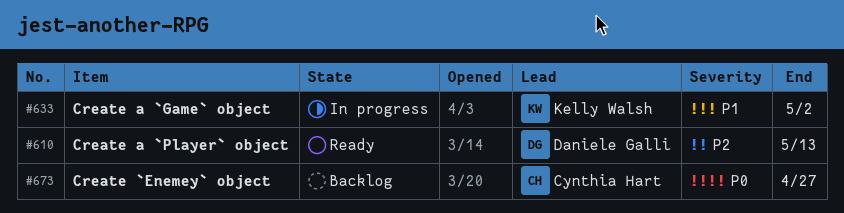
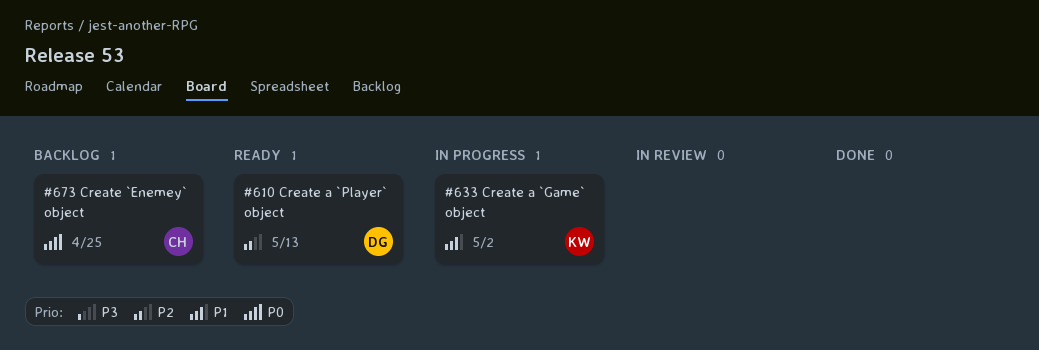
#673, due: Apr 27 -> Apr 25

